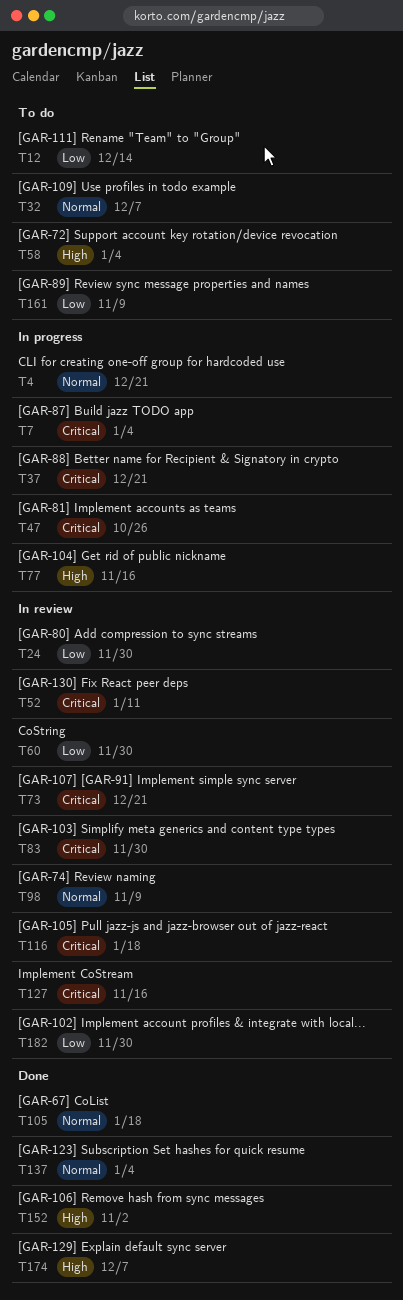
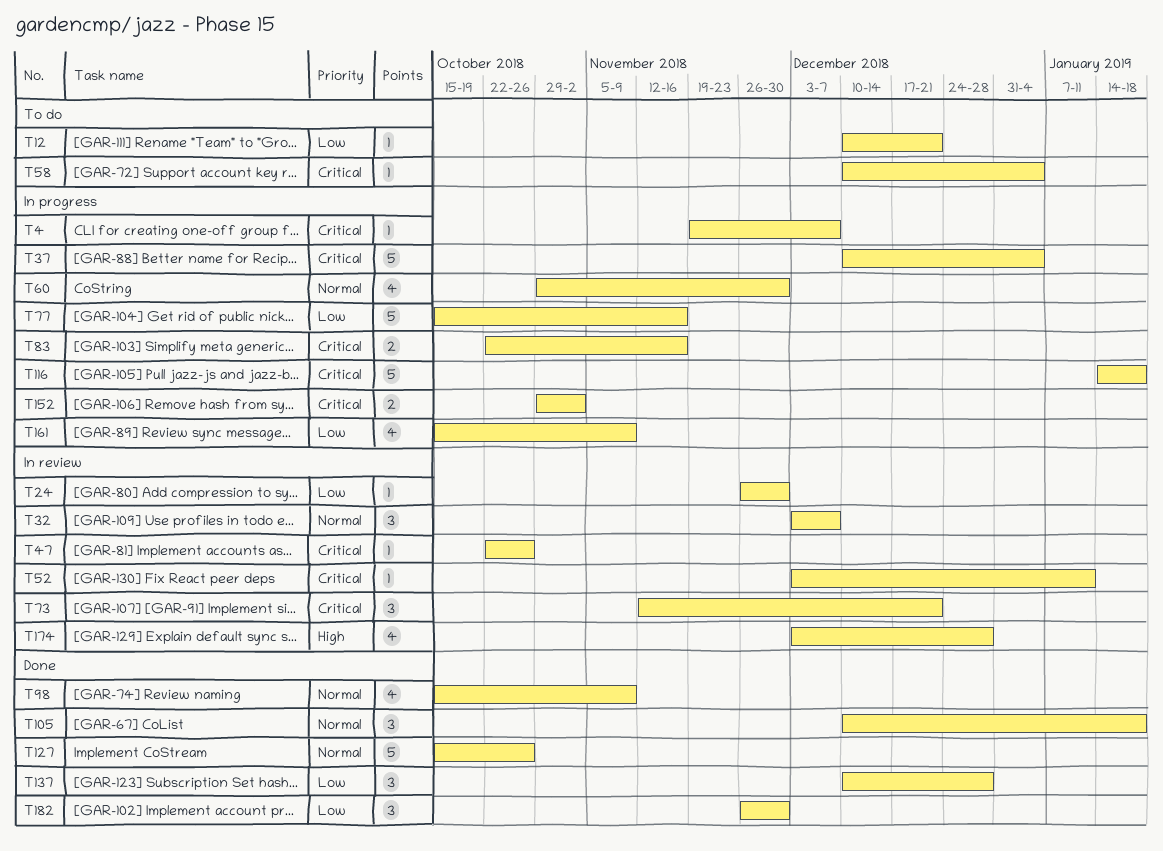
T4, priority: Normal -> Critical
T4, due: Dec 21 -> Dec 7
T7: present -> none
T12, due: Dec 14 -> Dec 21
T32, status: To do -> In review
T37, due: Dec 21 -> Jan 4
T47, status: In progress -> In review
T58, priority: High -> Critical
T60, status: In review -> In progress
T60, priority: Low -> Normal
T77, priority: High -> Low
T83, status: In review -> In progress
T83, due: Nov 30 -> Nov 16
T98, status: In review -> Done
T116, status: In review -> In progress
T127, status: In review -> Done
T127, priority: Critical -> Normal
T127, due: Nov 16 -> Oct 26
T137, priority: Normal -> Low
T137, due: Jan 4 -> Dec 28
T152, status: Done -> In progress
T152, priority: High -> Critical
T161, status: To do -> In progress
T174, status: Done -> In review
T174, due: Dec 7 -> Dec 28
T182, status: In review -> Done

